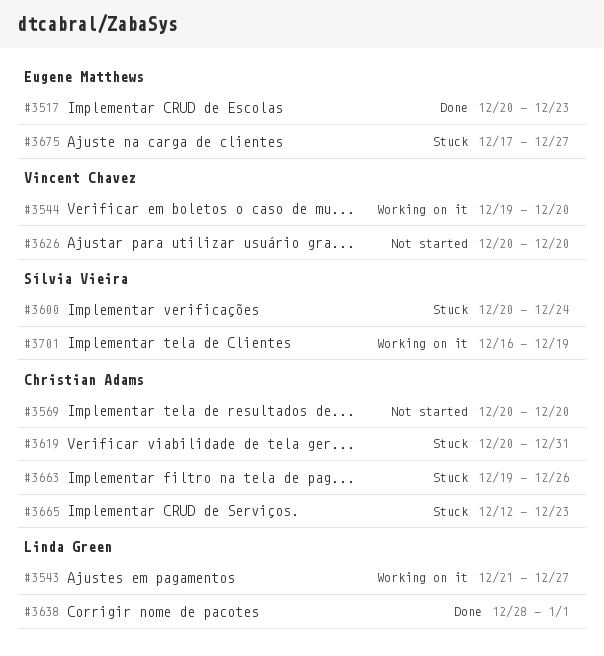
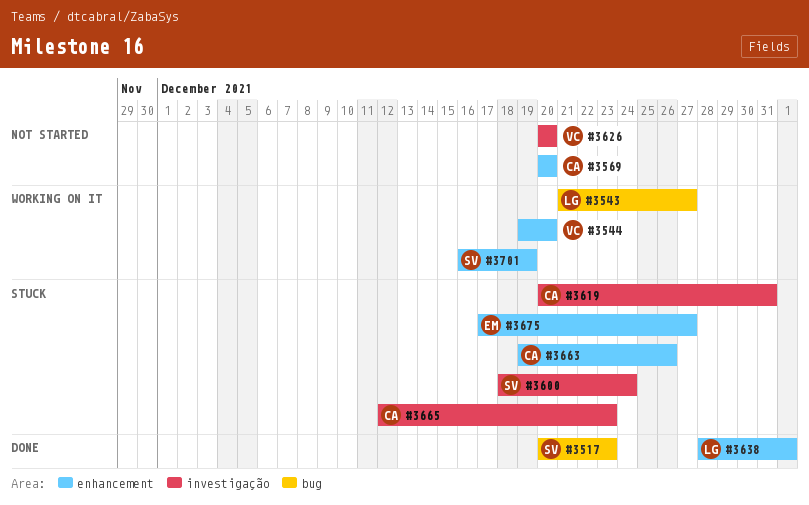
#3517, owner: Eugene Matthews -> Sílvia Vieira
#3600, start: Dec 20 -> Dec 18

